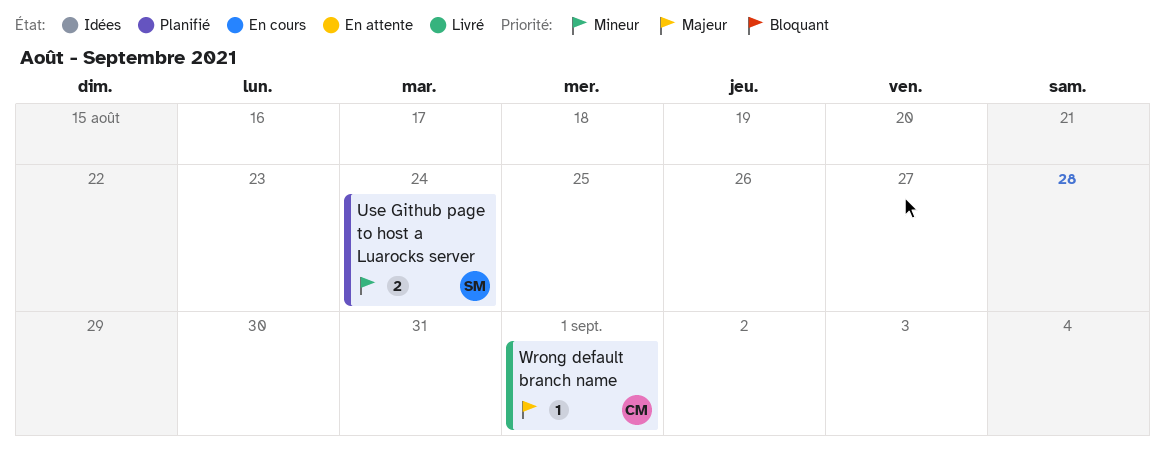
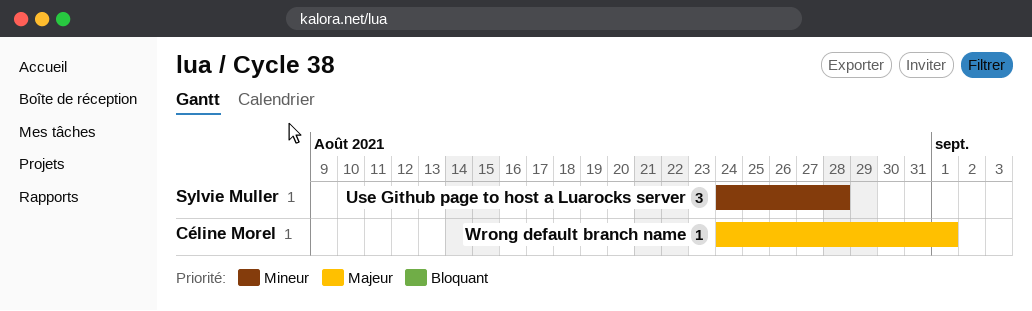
Use Github page to host a Luarocks server, estimate: 2 -> 3
Use Github page to host a Luarocks server, due: Aug 24 -> Aug 28

